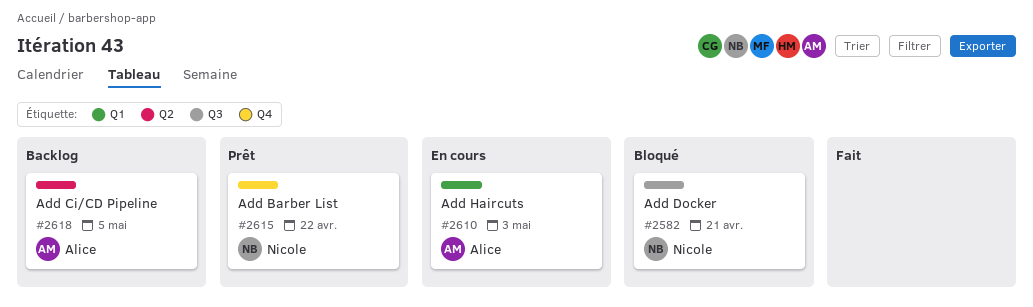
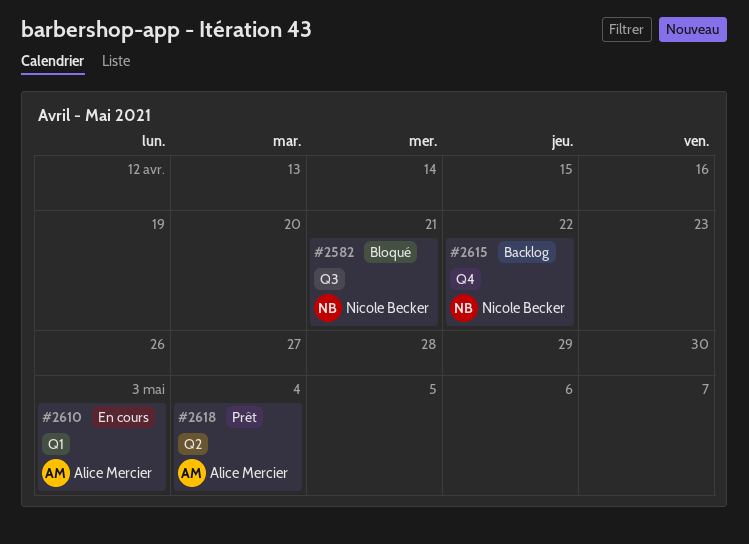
#2615, status: Prêt -> Backlog
#2618, status: Backlog -> Prêt
#2618, due: May 5 -> May 4

